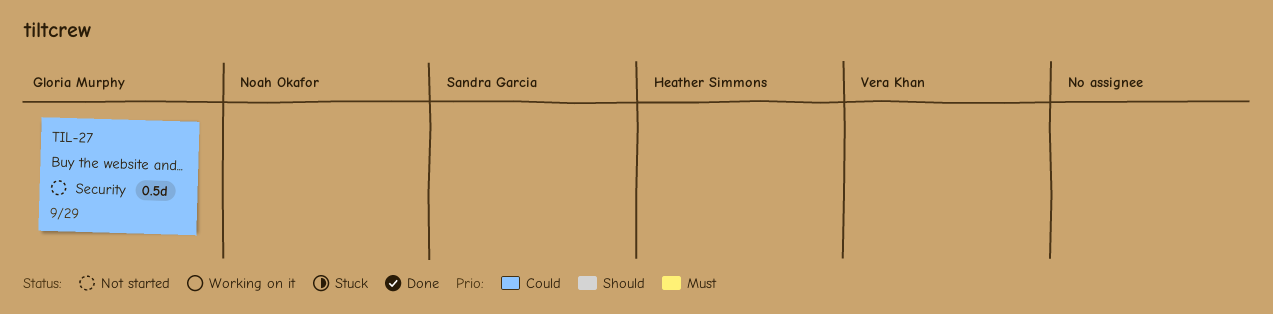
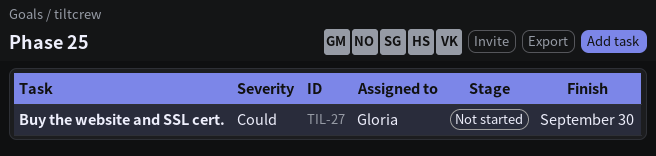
TIL-27, due: Sep 29 -> Sep 30

